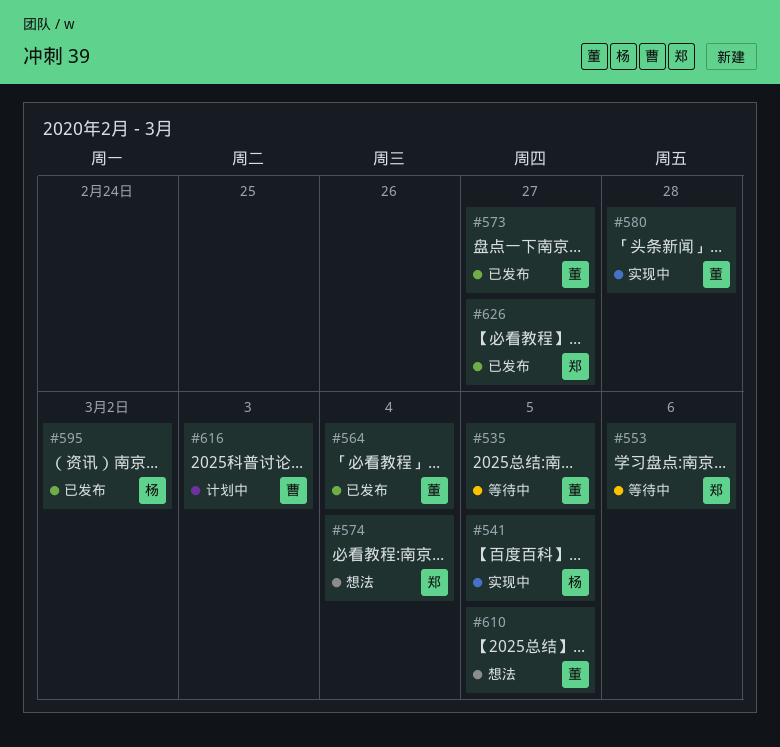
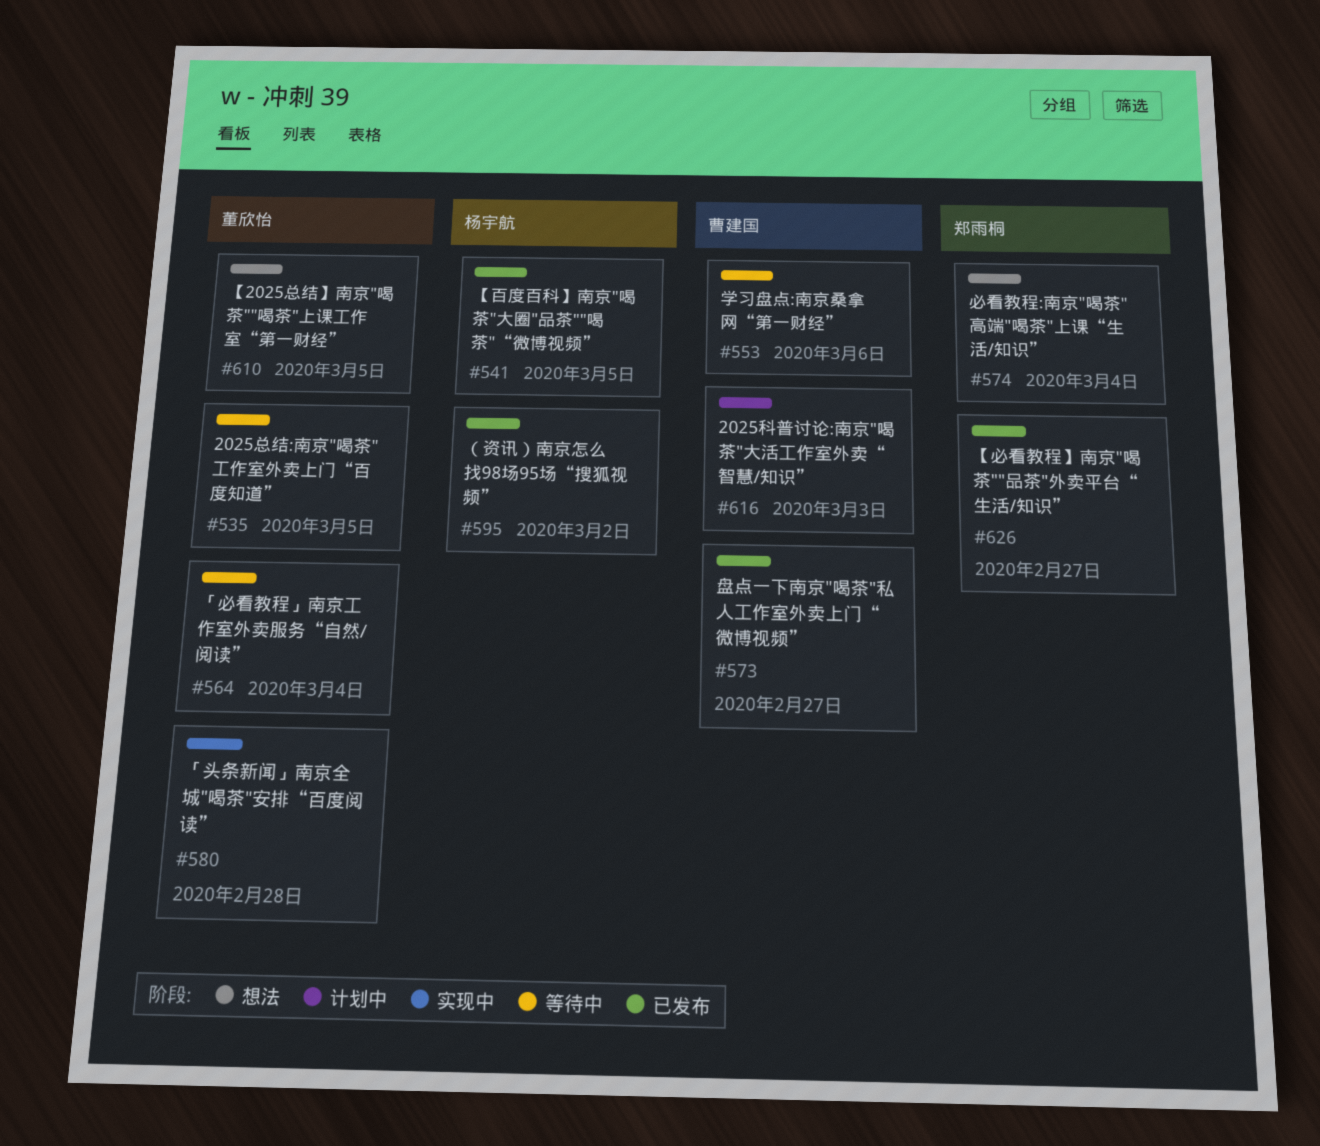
#541, status: 实现中 -> 已发布
#553, owner: 郑雨桐 -> 曹建国
#564, status: 已发布 -> 等待中
#573, owner: 董欣怡 -> 曹建国

